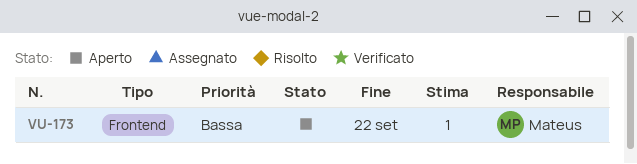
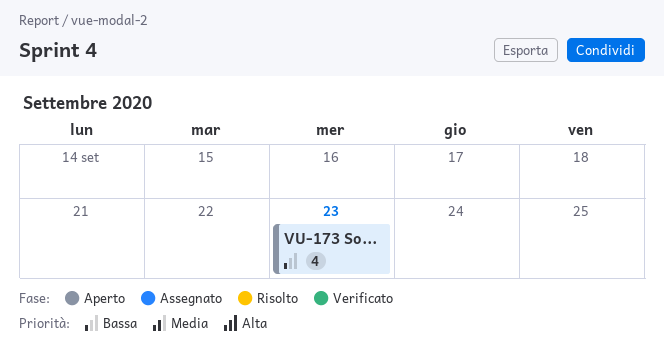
VU-173, estimate: 1 -> 4
VU-173, due: Sep 22 -> Sep 23

